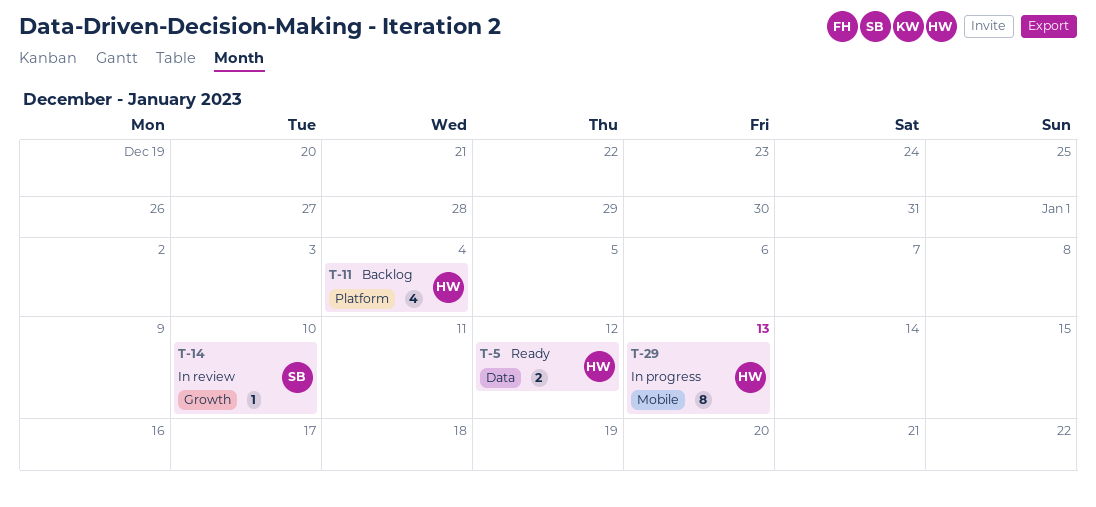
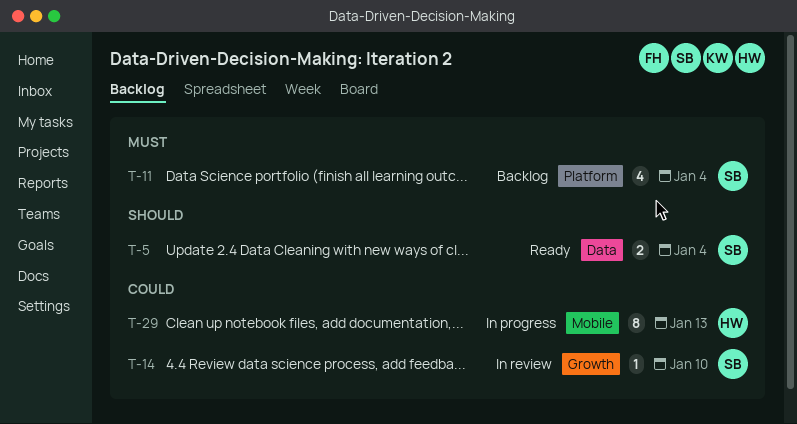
T-5, owner: HW -> SB
T-5, due: Jan 12 -> Jan 4
T-11, owner: HW -> SB

